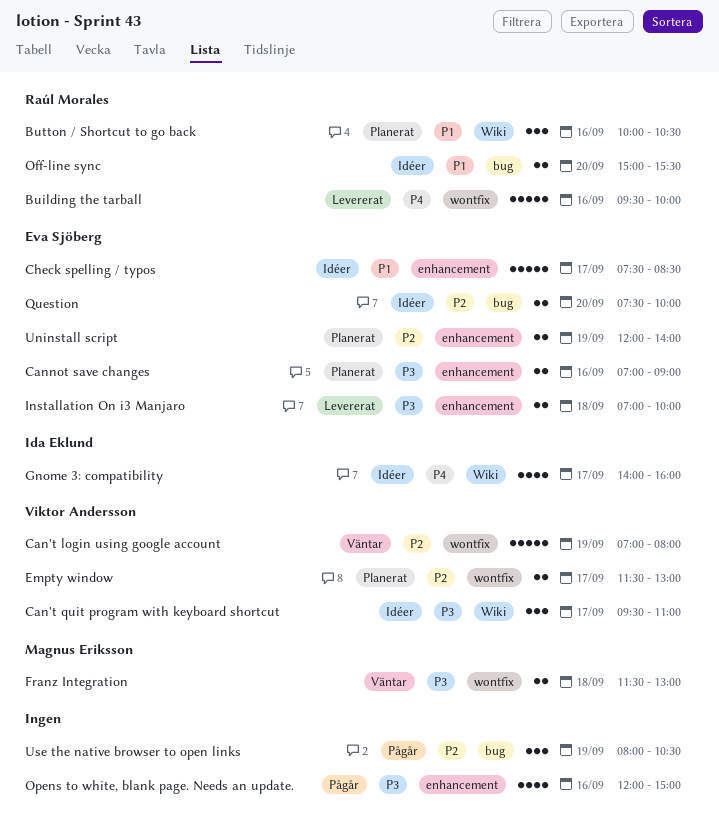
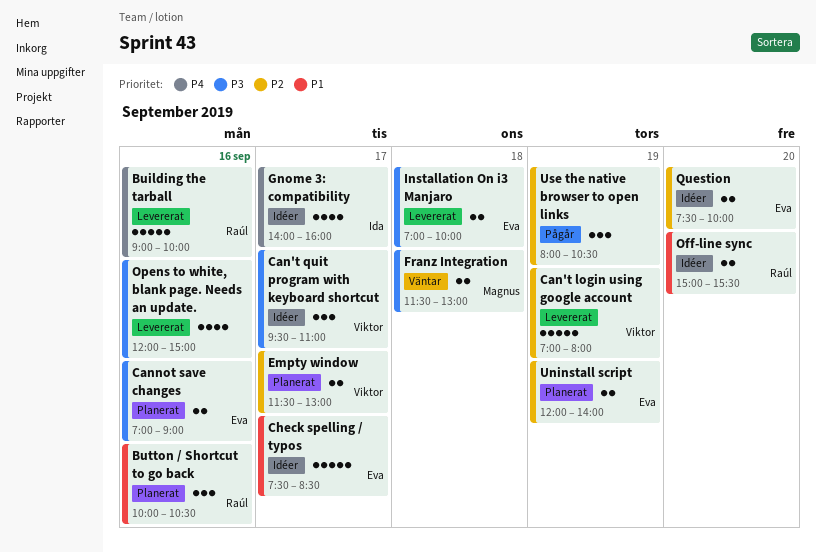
Building the tarball, begins: 09:30 -> 09:00
Can't login using google account, status: Väntar -> Levererat
Opens to white, blank page. Needs an update., status: Pågår -> Levererat

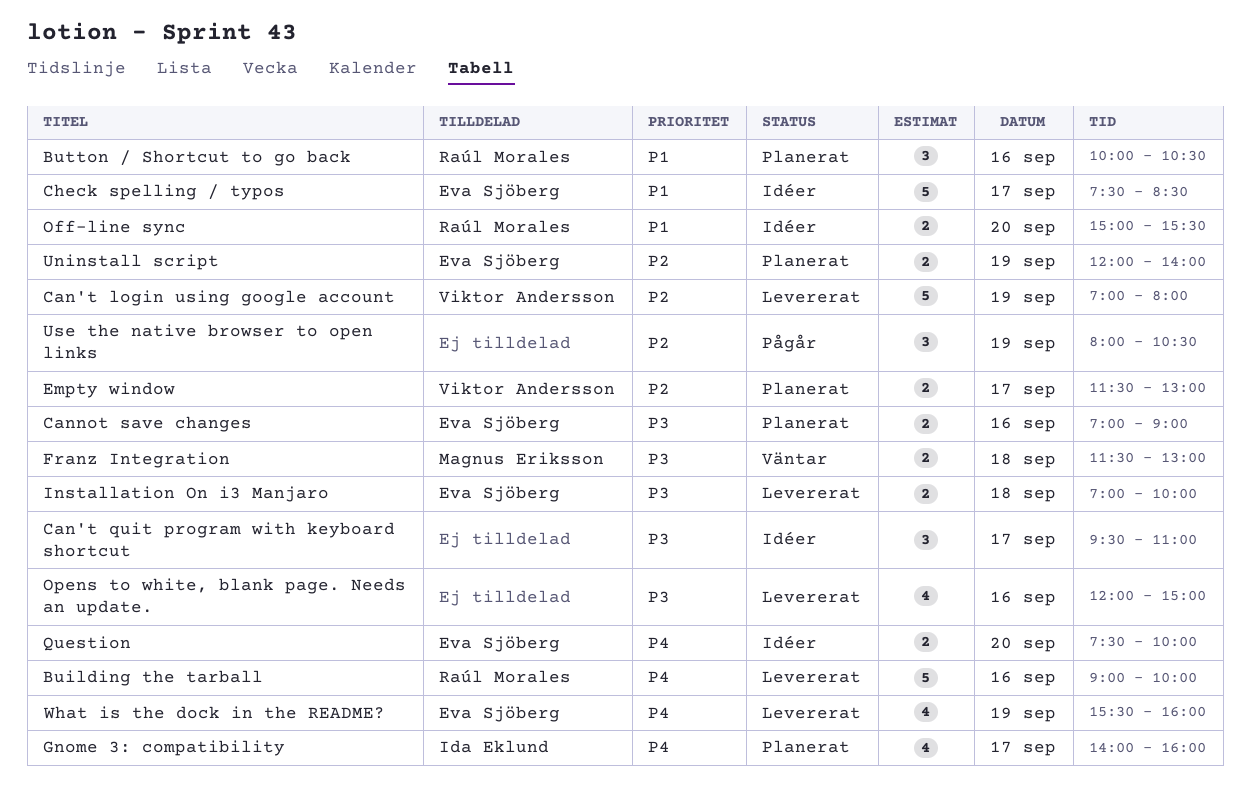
Can't quit program with keyboard shortcut, owner: Viktor Andersson -> none
Gnome 3: compatibility, status: Idéer -> Planerat
Question, priority: P2 -> P4
What is the dock in the README?: none -> present

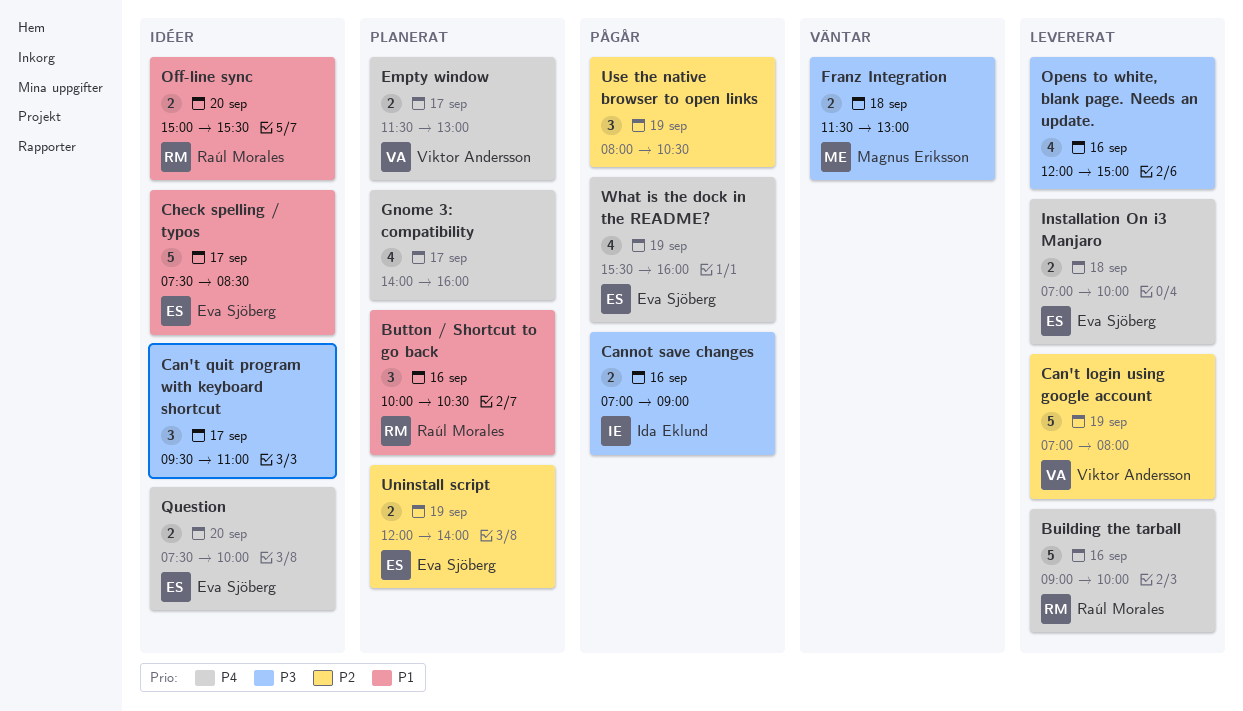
Cannot save changes, status: Planerat -> Pågår
Cannot save changes, owner: Eva Sjöberg -> Ida Eklund
Empty window, priority: P2 -> P4
Gnome 3: compatibility, owner: Ida Eklund -> none
Installation On i3 Manjaro, priority: P3 -> P4
What is the dock in the README?, status: Levererat -> Pågår

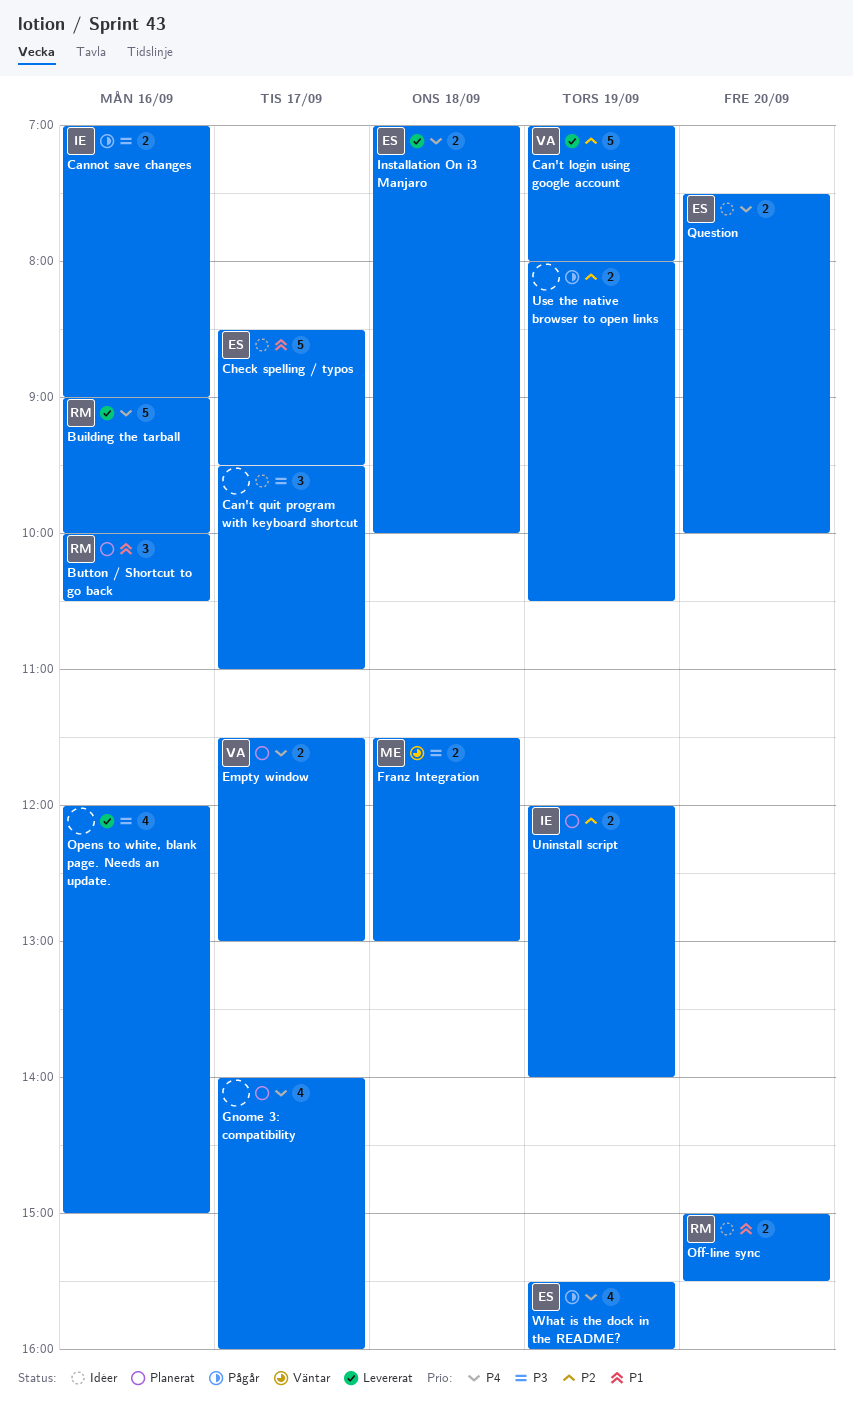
Check spelling / typos, begins: 07:30 -> 08:30
Check spelling / typos, ends: 08:30 -> 09:30
Uninstall script, owner: Eva Sjöberg -> Ida Eklund
Use the native browser to open links, estimate: 3 -> 2

